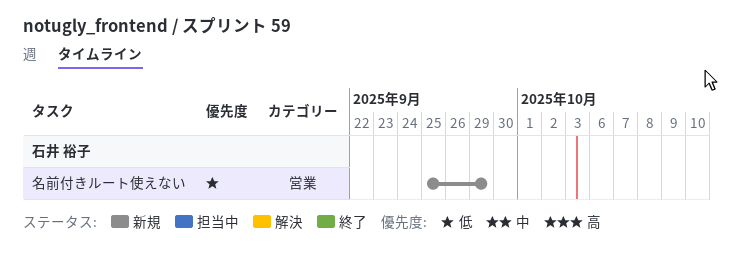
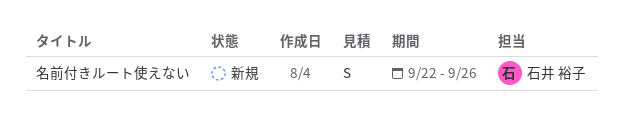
名前付きルート使えない, start: Sep 25 -> Sep 22
名前付きルート使えない, due: Sep 29 -> Sep 26

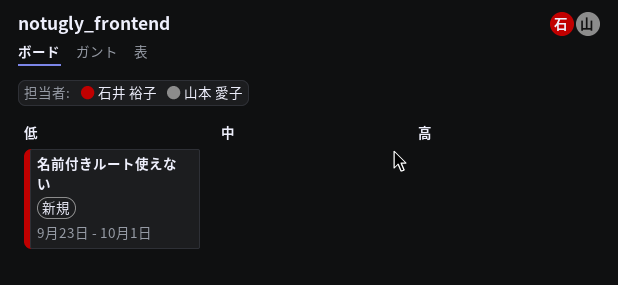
名前付きルート使えない, start: Sep 22 -> Sep 23
名前付きルート使えない, due: Sep 26 -> Oct 1

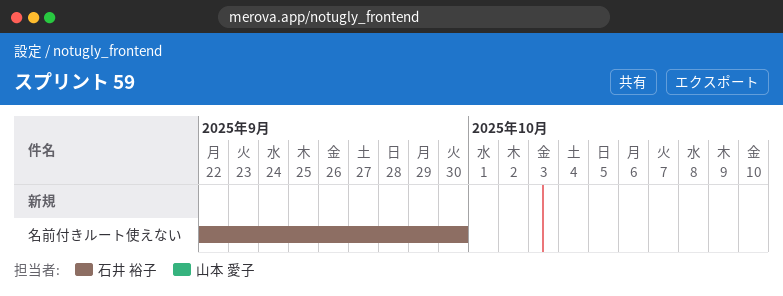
名前付きルート使えない, start: Sep 23 -> Sep 22
名前付きルート使えない, due: Oct 1 -> Sep 30

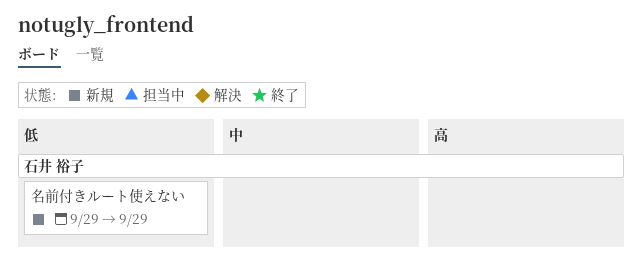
名前付きルート使えない, start: Sep 22 -> Sep 29
名前付きルート使えない, due: Sep 30 -> Sep 29

